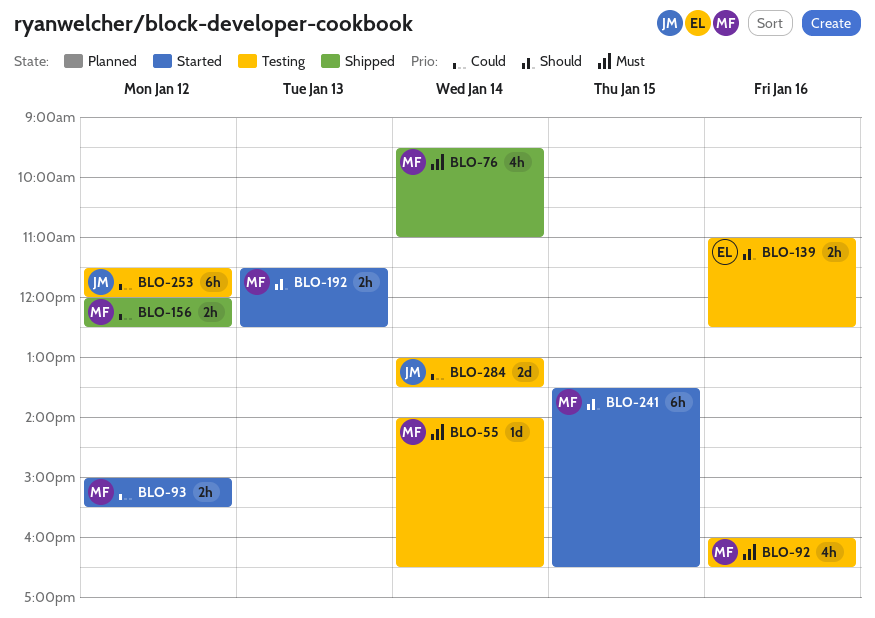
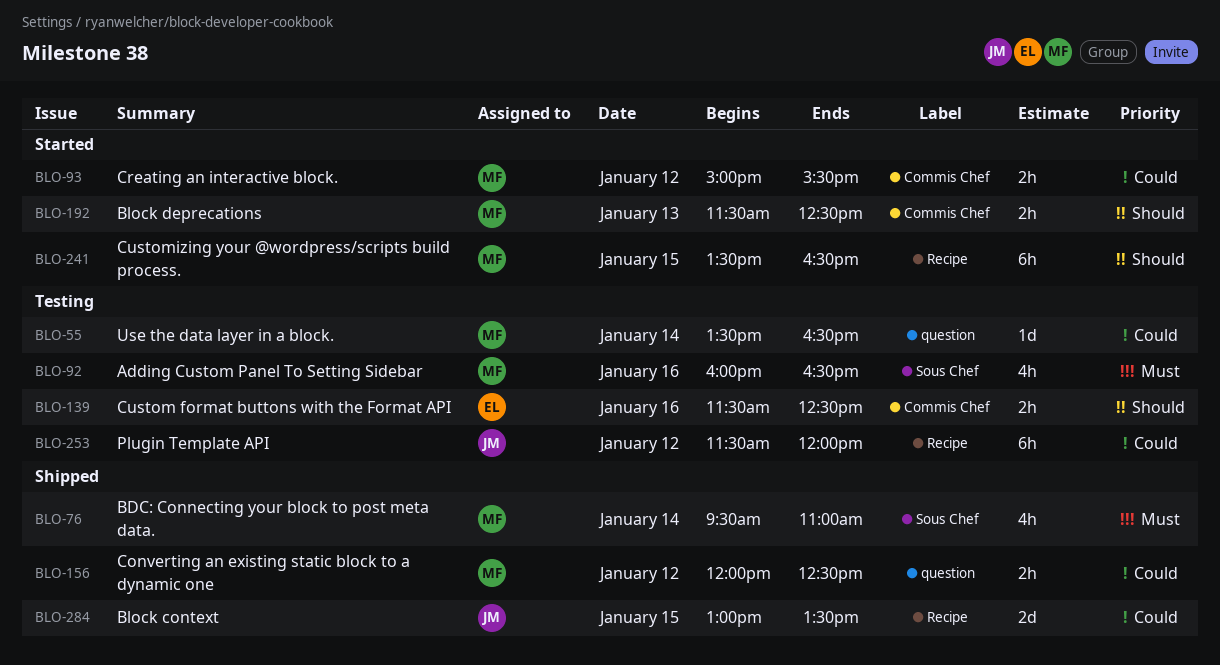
BLO-55, priority: Must -> Could
BLO-55, begins: 14:00 -> 13:30
BLO-139, begins: 11:00 -> 11:30
BLO-284, status: Testing -> Shipped
BLO-284, day: Jan 14 -> Jan 15

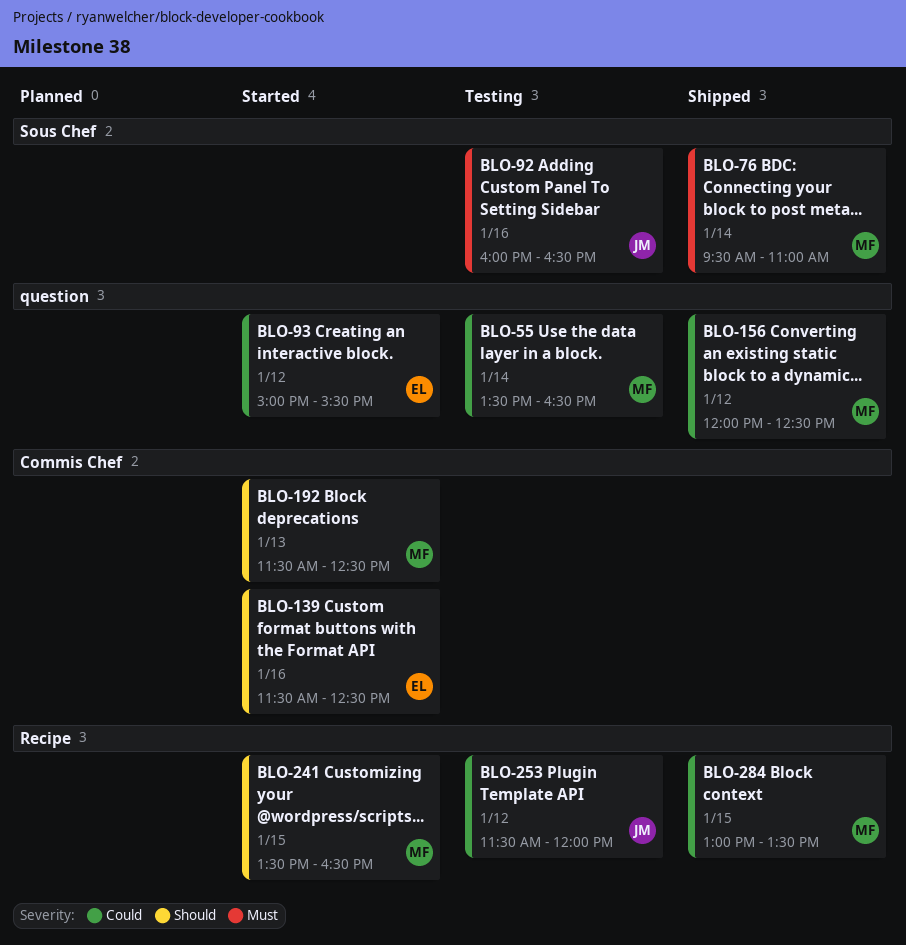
BLO-92, owner: MF -> JM
BLO-93, owner: MF -> EL
BLO-93, label: Commis Chef -> question
BLO-139, status: Testing -> Started
BLO-284, owner: JM -> MF

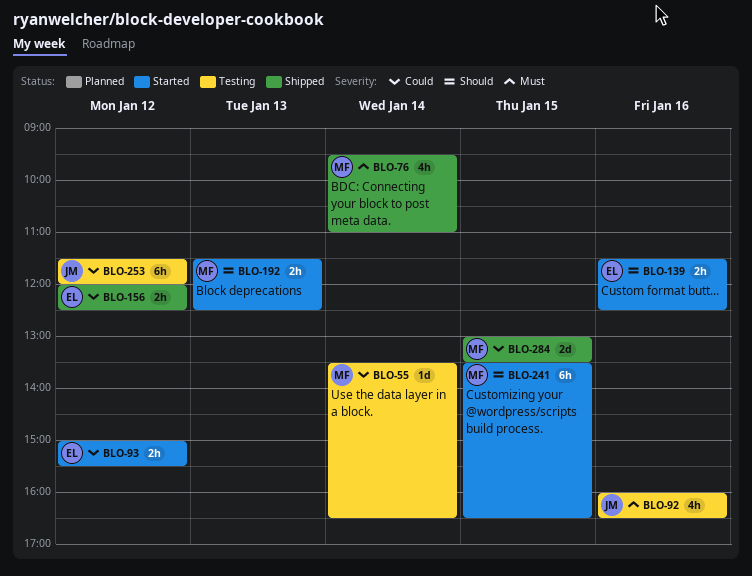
BLO-156, owner: MF -> EL

